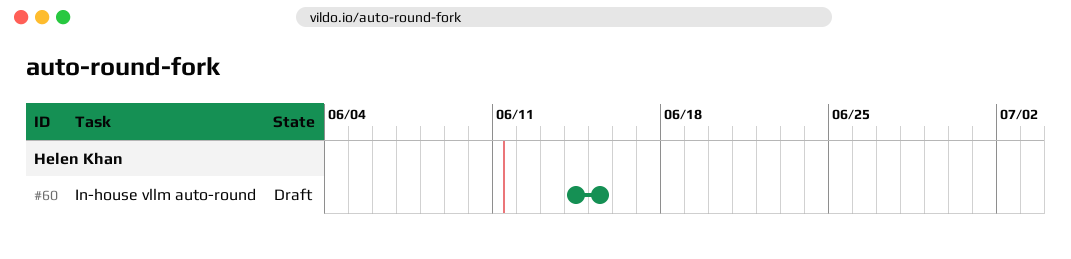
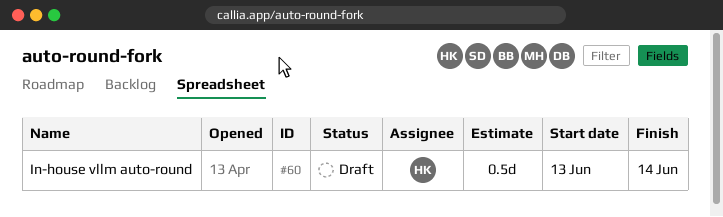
#60, start: Jun 14 -> Jun 13
#60, due: Jun 15 -> Jun 14

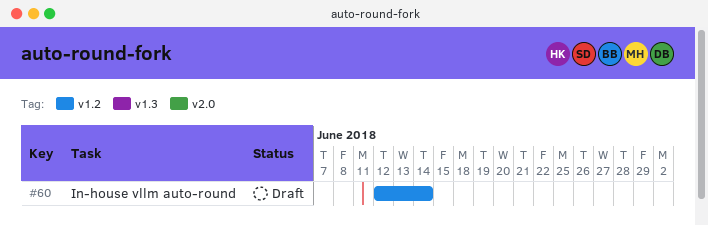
#60, start: Jun 13 -> Jun 12

